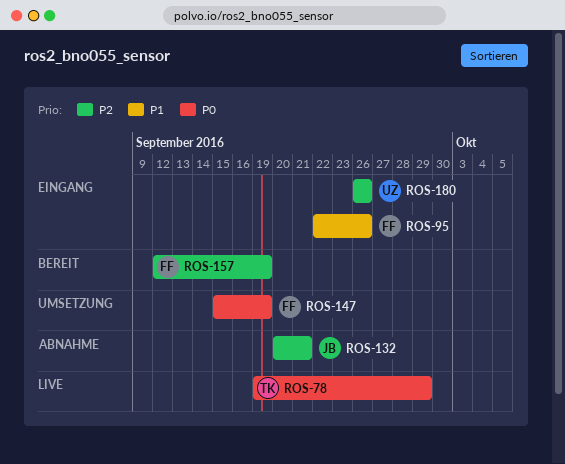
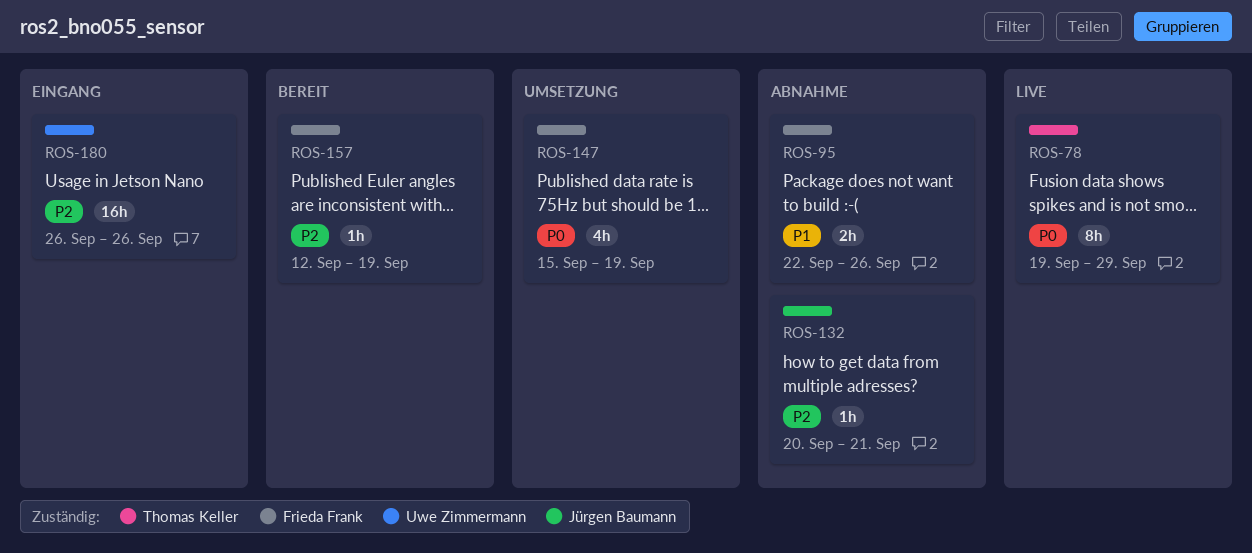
ROS-95, status: Eingang -> Abnahme

